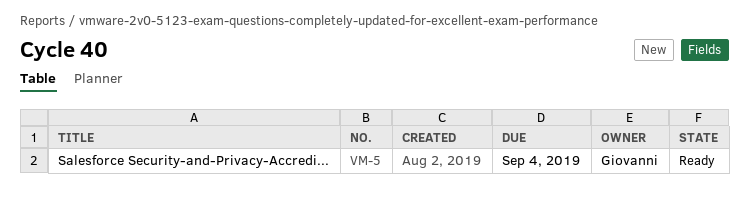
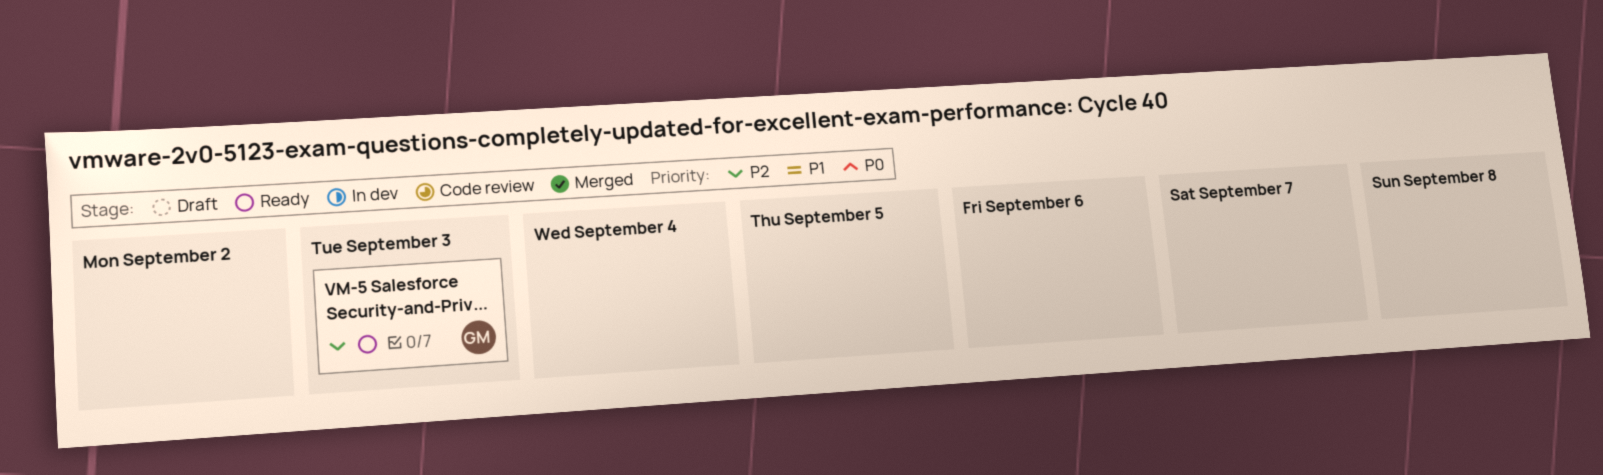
VM-5, due: Sep 4 -> Sep 3

